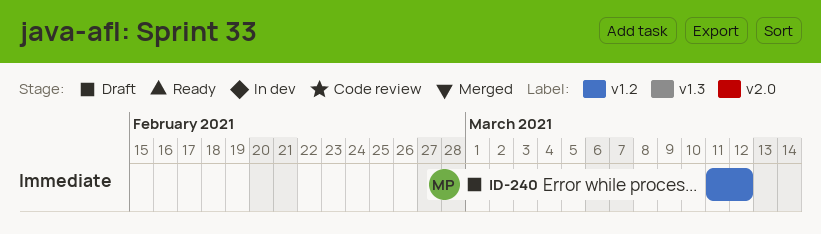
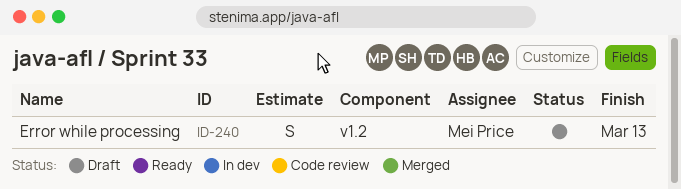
ID-240, due: Mar 12 -> Mar 13

